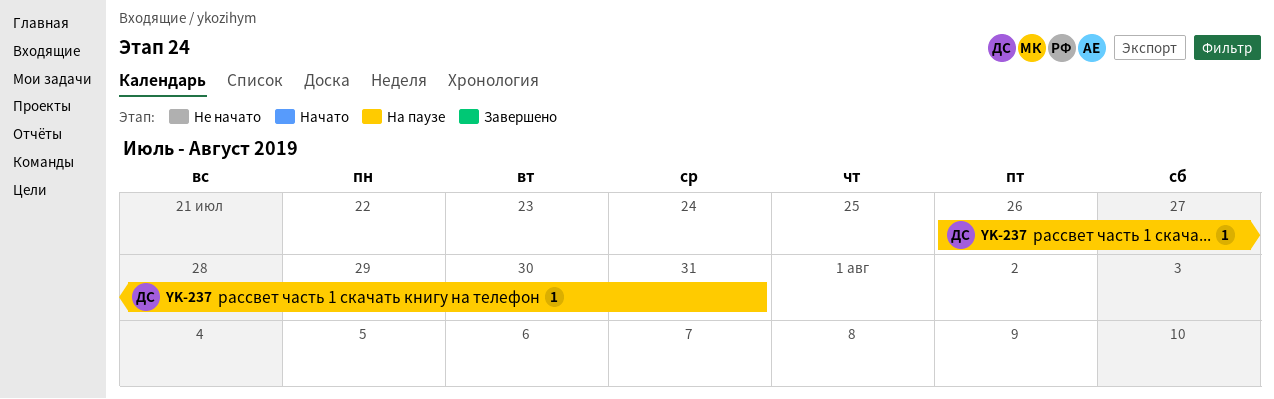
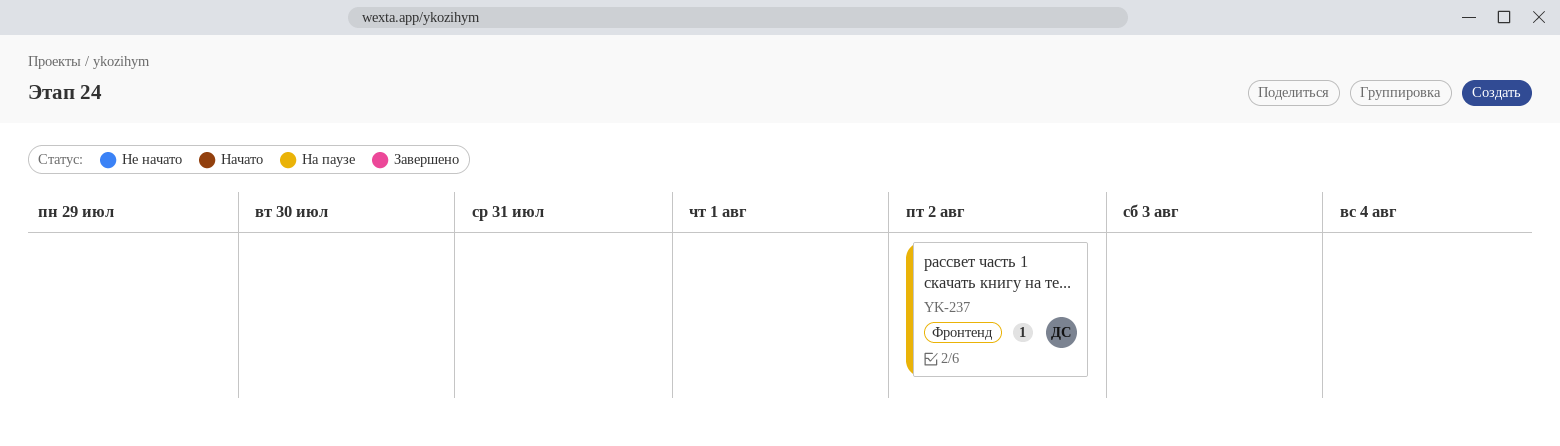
YK-237, due: Jul 31 -> Aug 2

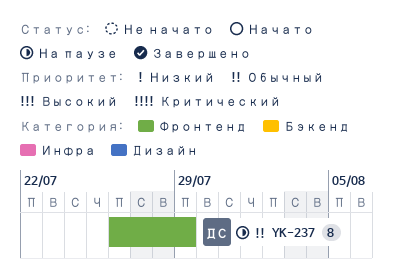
YK-237, estimate: 1 -> 8
YK-237, due: Aug 2 -> Jul 29

